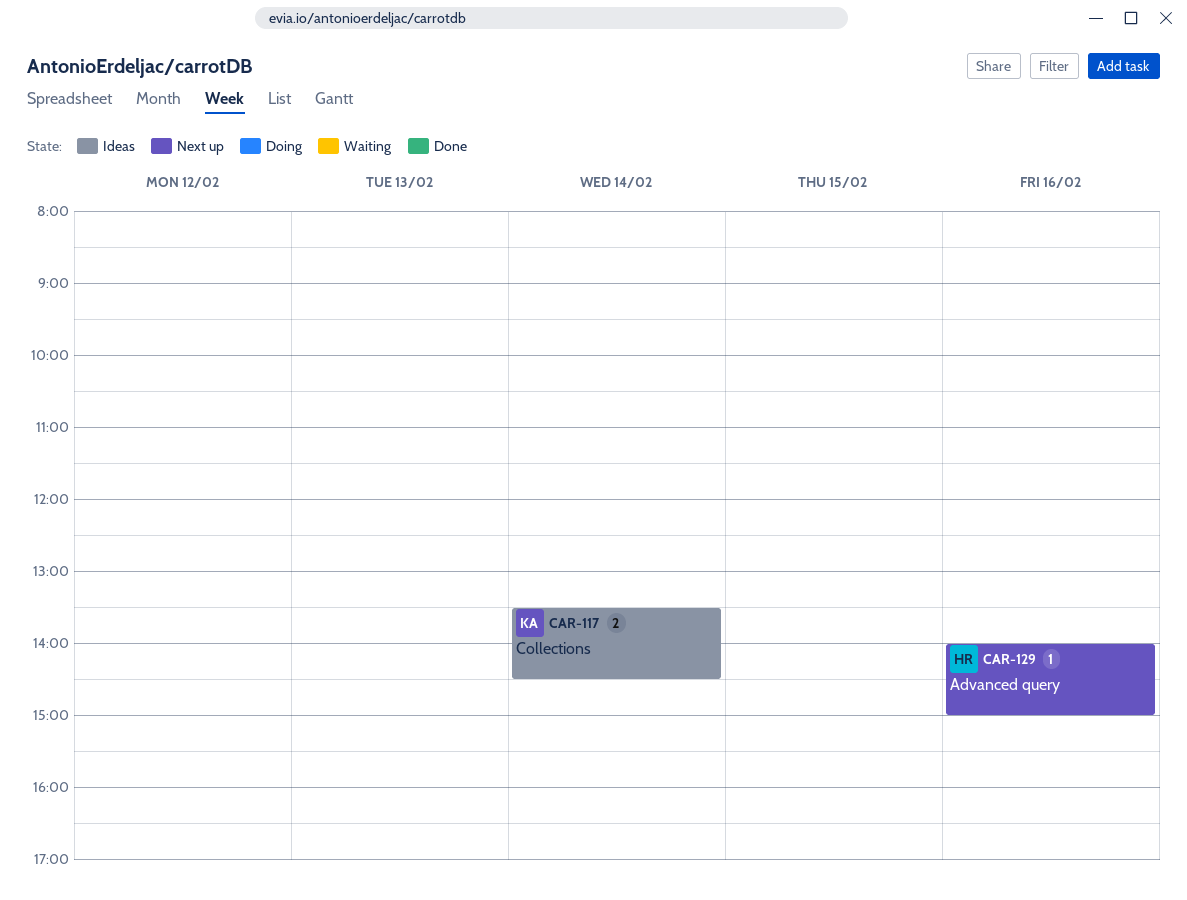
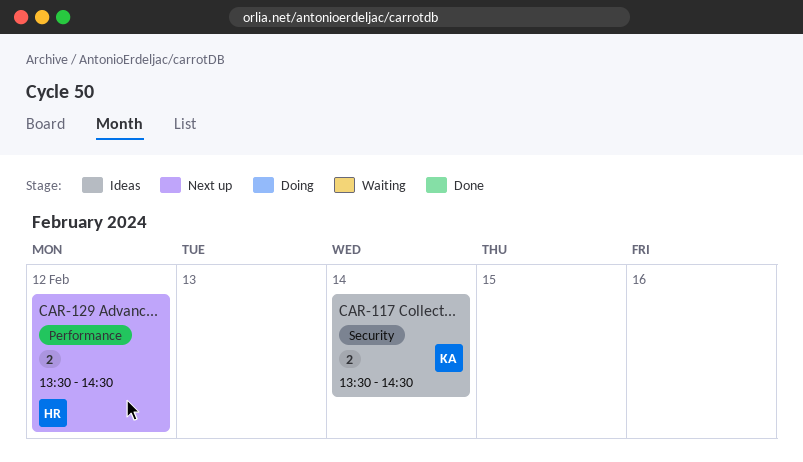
CAR-129, estimate: 1 -> 2
CAR-129, day: Feb 16 -> Feb 12
CAR-129, begins: 14:00 -> 13:30
CAR-129, ends: 15:00 -> 14:30

